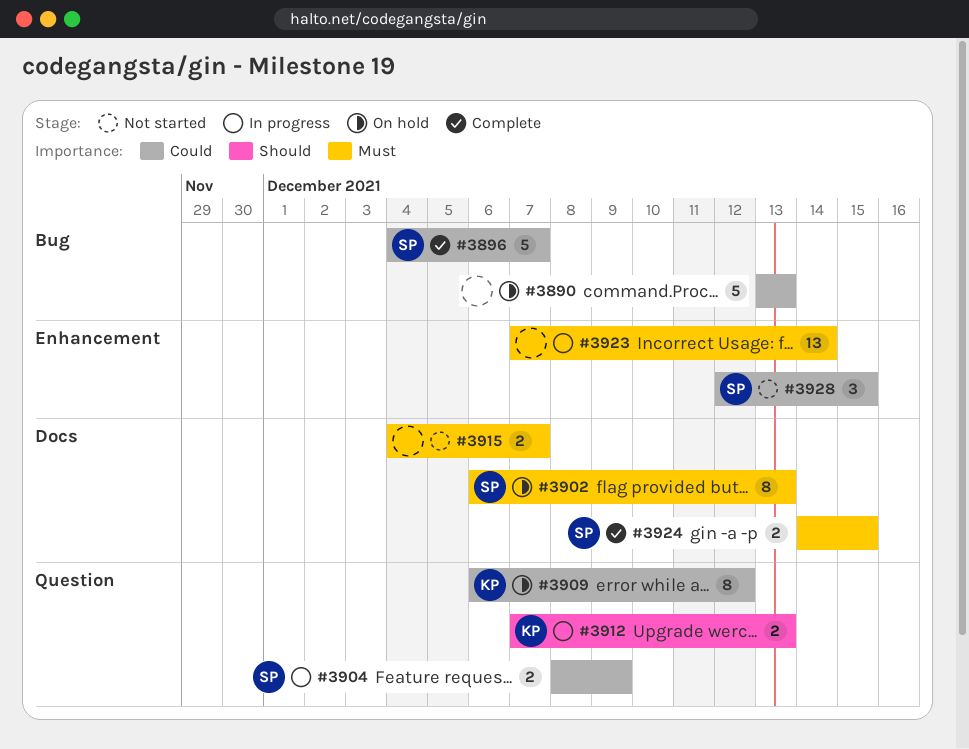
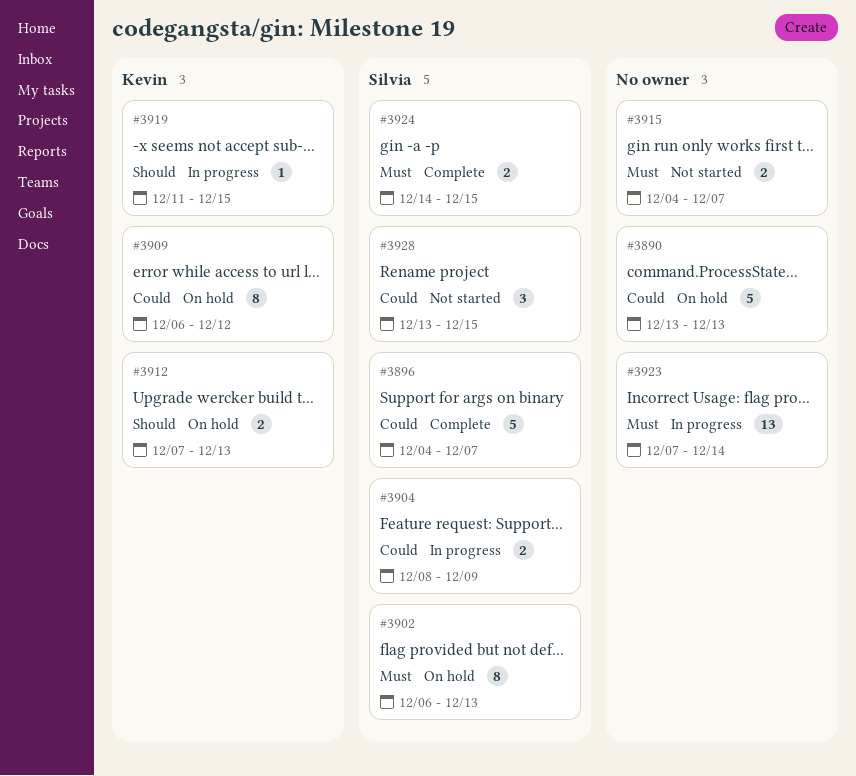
#3912, status: In progress -> On hold
#3919: none -> present
#3928, start: Dec 12 -> Dec 13

